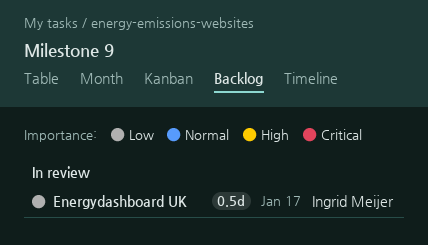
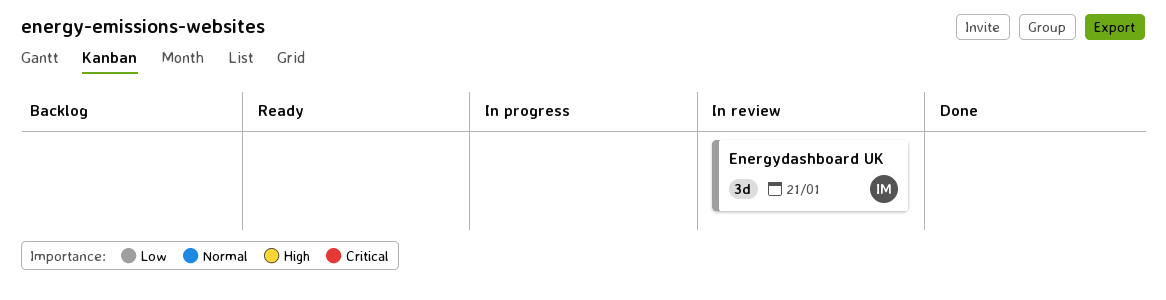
Energydashboard UK, estimate: 0.5d -> 3d
Energydashboard UK, due: Jan 17 -> Jan 21

